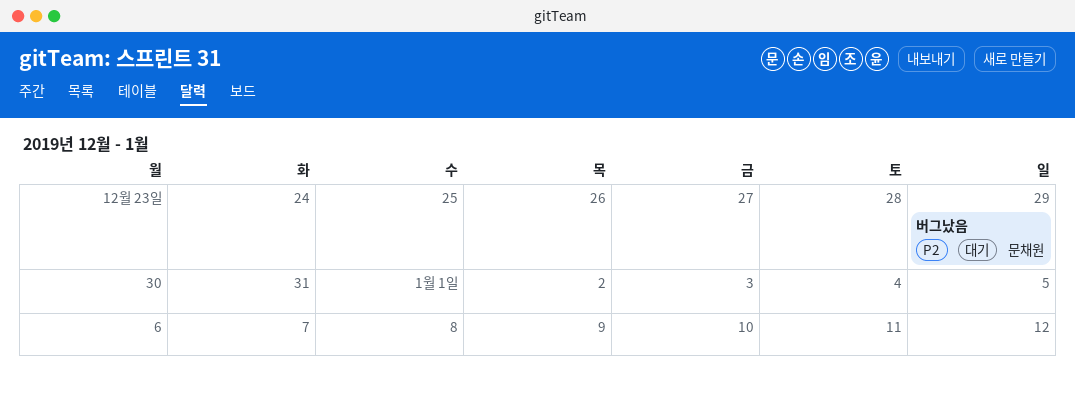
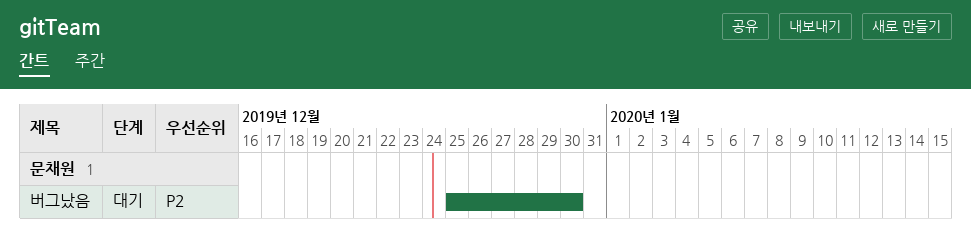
버그났음, due: Dec 29 -> Dec 30

